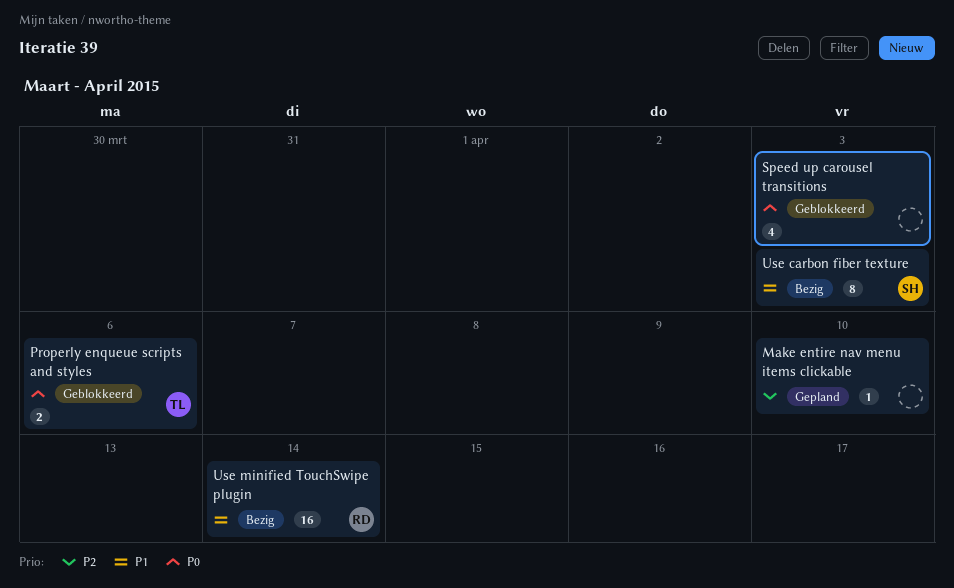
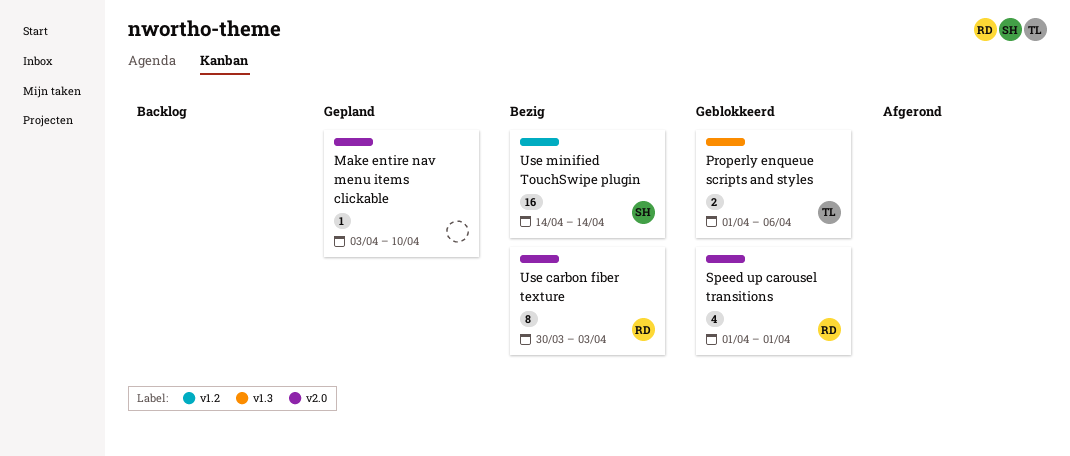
Speed up carousel transitions, owner: none -> RD
Speed up carousel transitions, due: Apr 3 -> Apr 1
Use carbon fiber texture, owner: SH -> RD
Use minified TouchSwipe plugin, owner: RD -> SH

